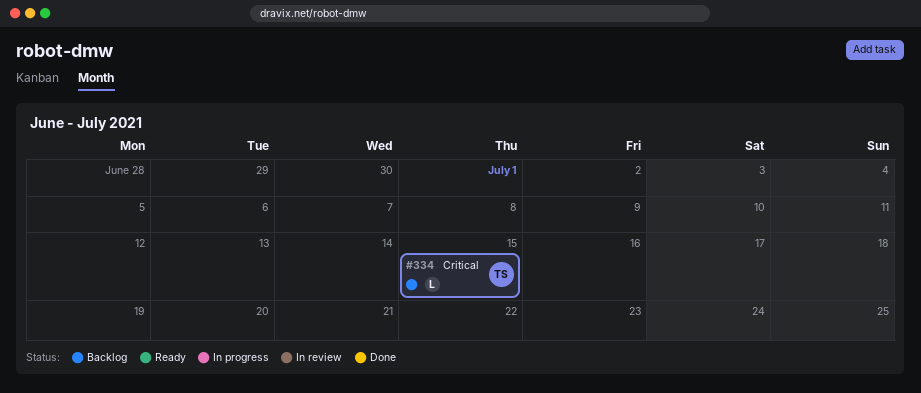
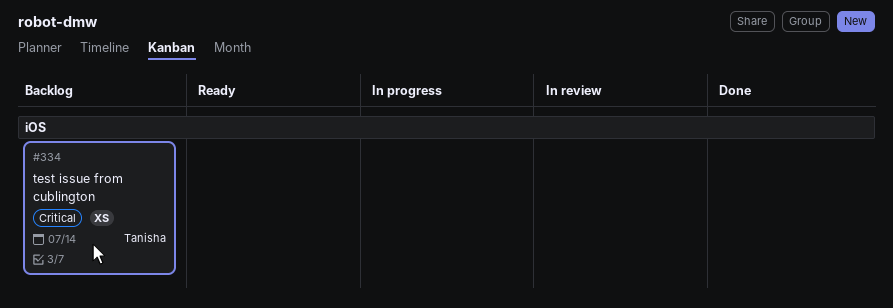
#334, estimate: L -> XS
#334, due: Jul 15 -> Jul 14

